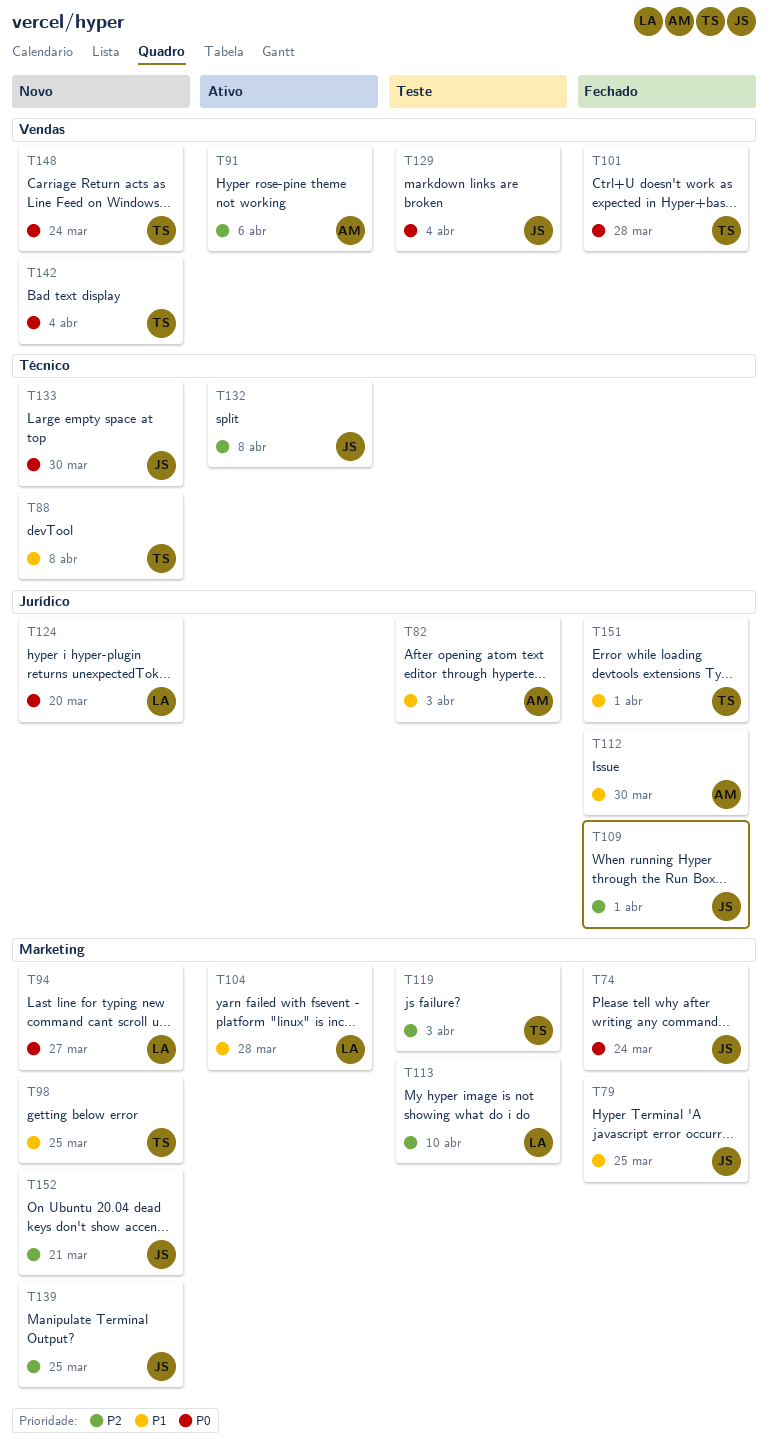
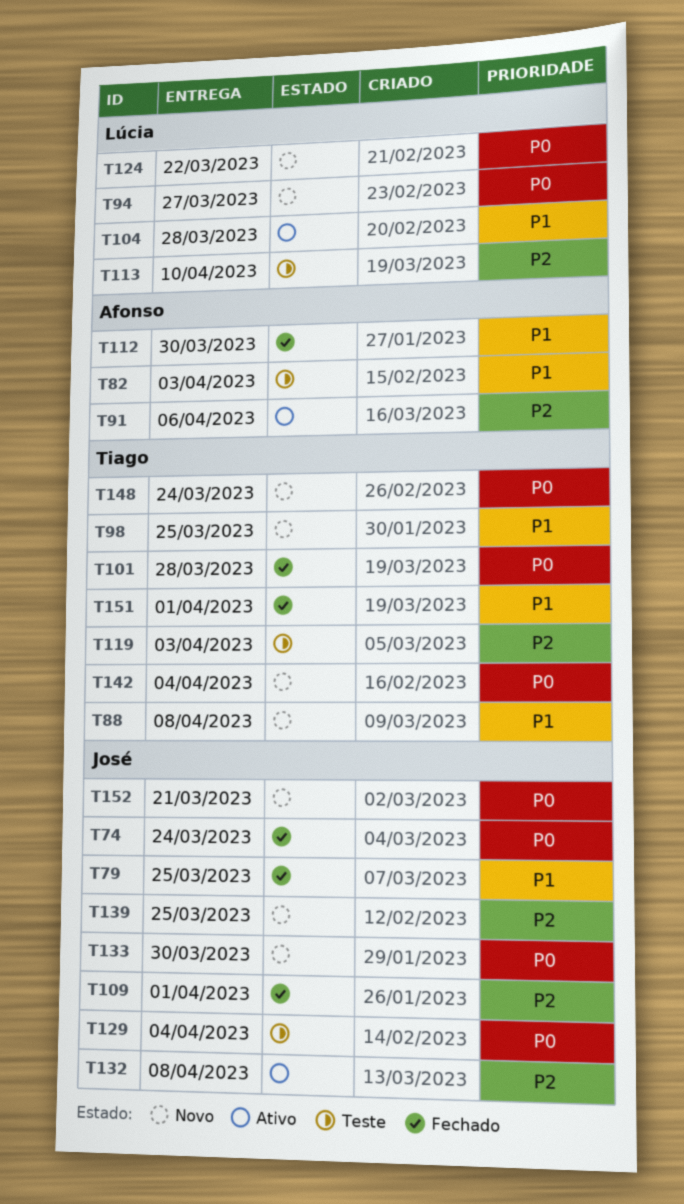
T124, due: Mar 20 -> Mar 22
T152, priority: P2 -> P0

